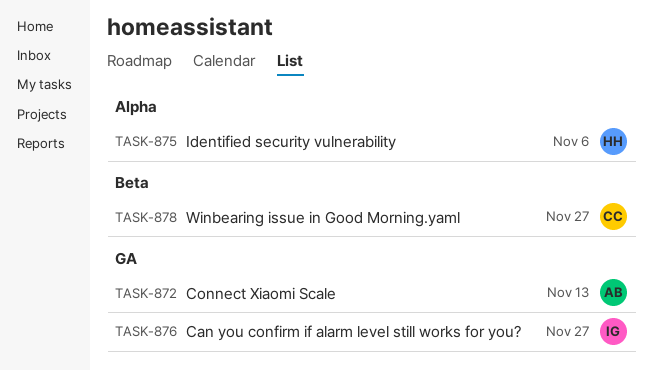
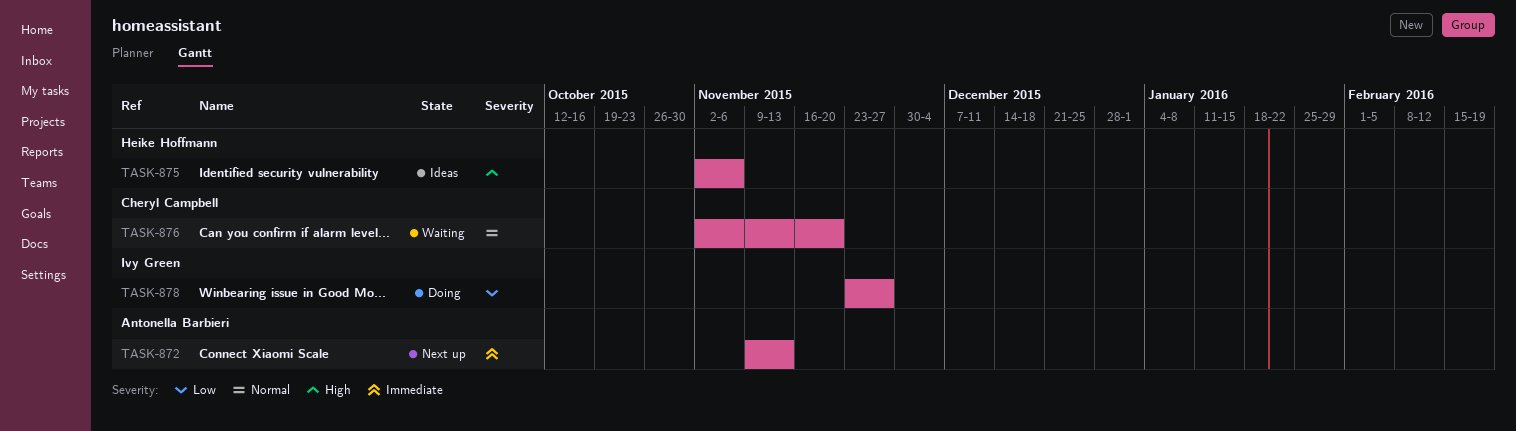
TASK-876, owner: Ivy Green -> Cheryl Campbell
TASK-876, due: Nov 27 -> Nov 20
TASK-878, owner: Cheryl Campbell -> Ivy Green

